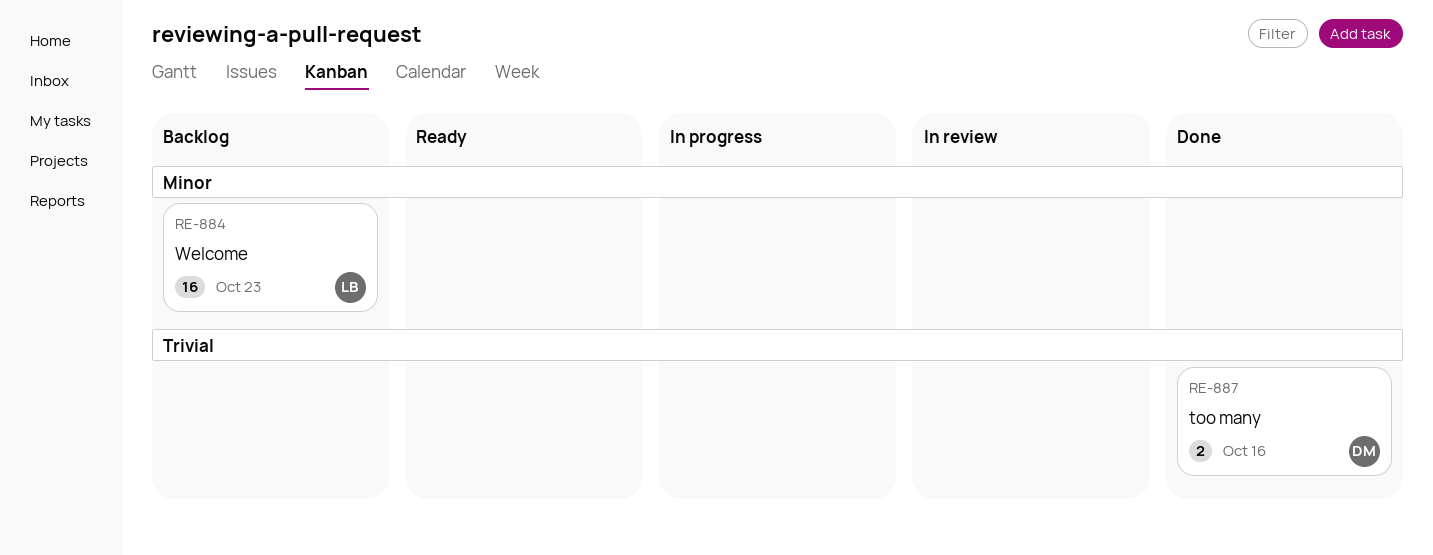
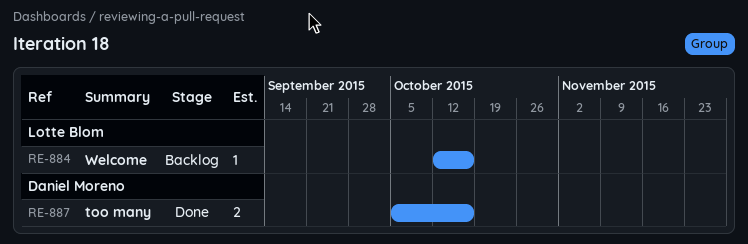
RE-884, estimate: 16 -> 1
RE-884, due: Oct 23 -> Oct 16

